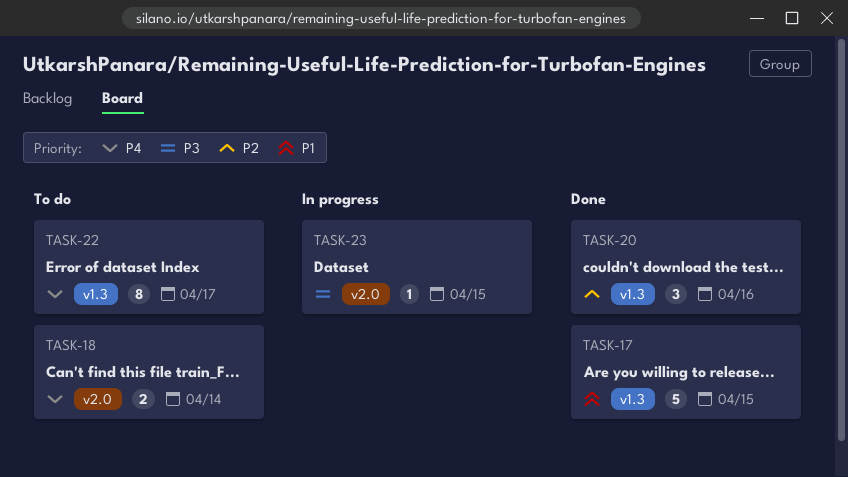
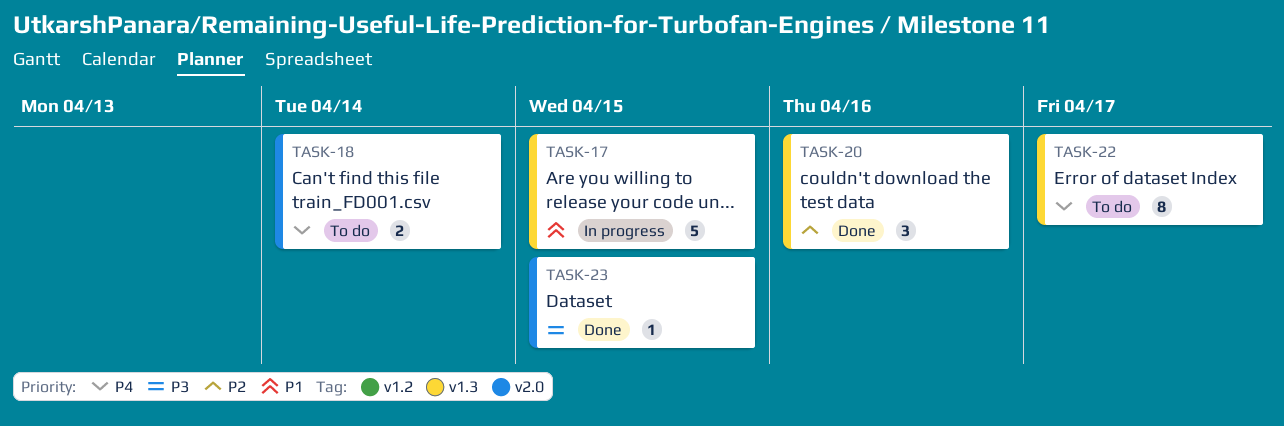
TASK-17, status: Done -> In progress
TASK-23, status: In progress -> Done

